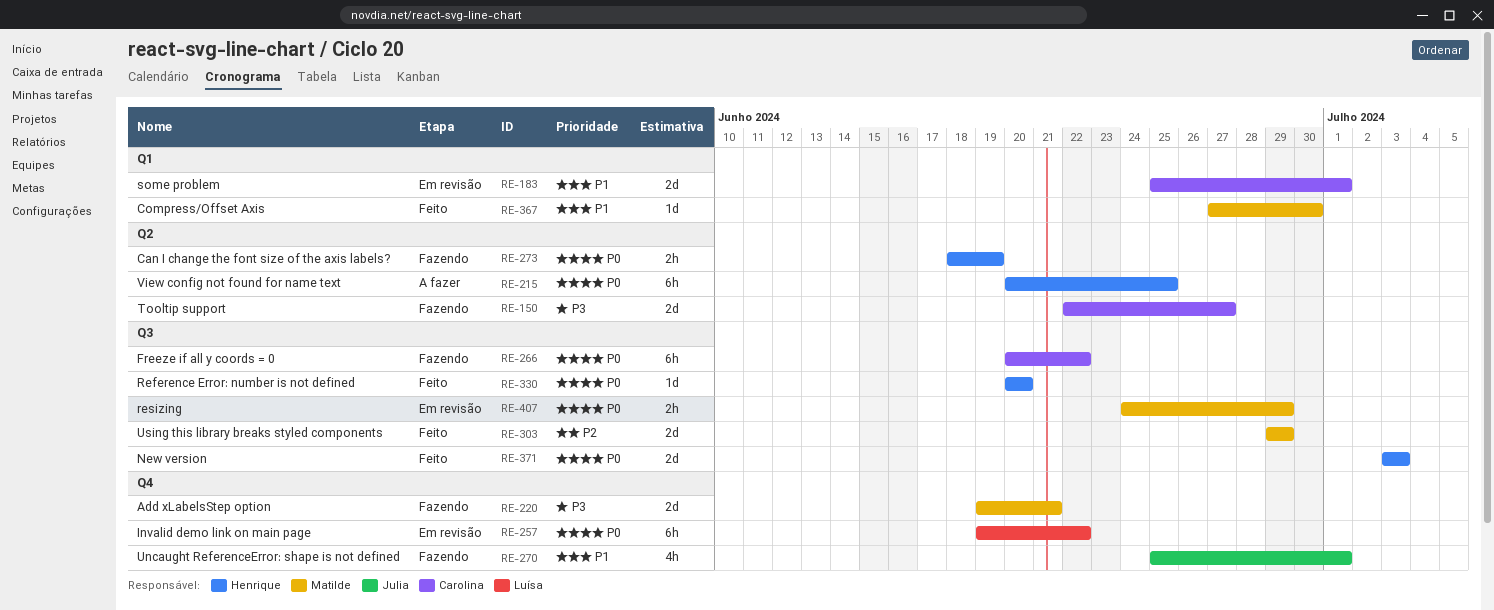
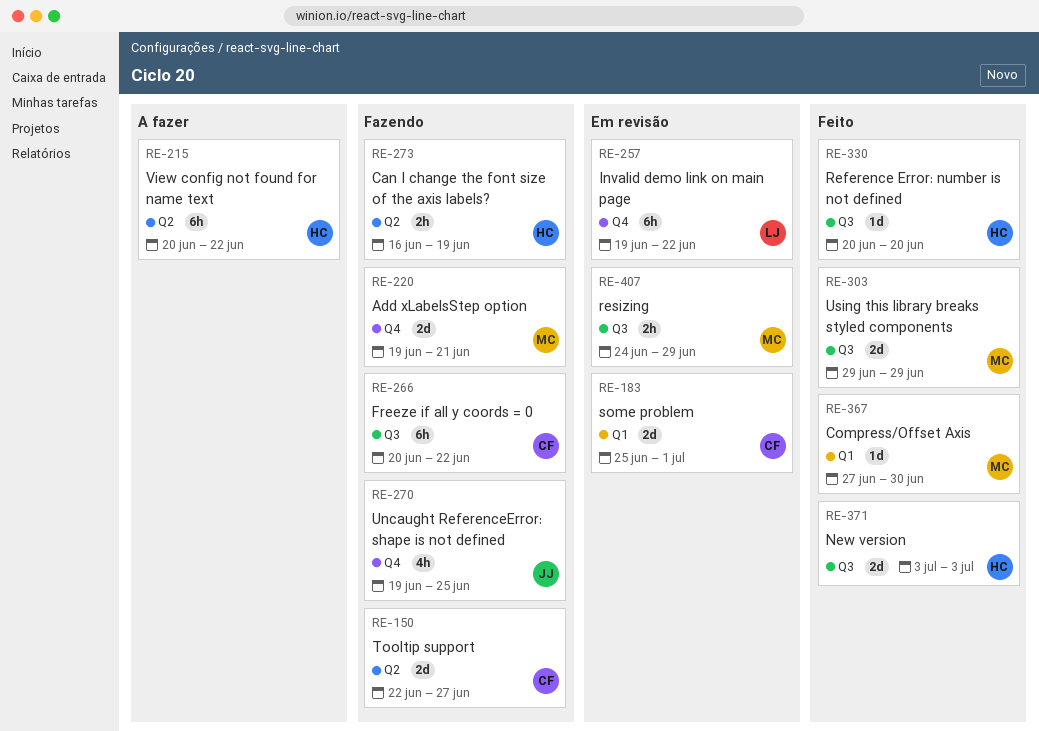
RE-215, due: Jun 25 -> Jun 22
RE-270, start: Jun 25 -> Jun 19
RE-270, due: Jul 1 -> Jun 25
RE-273, start: Jun 18 -> Jun 16

